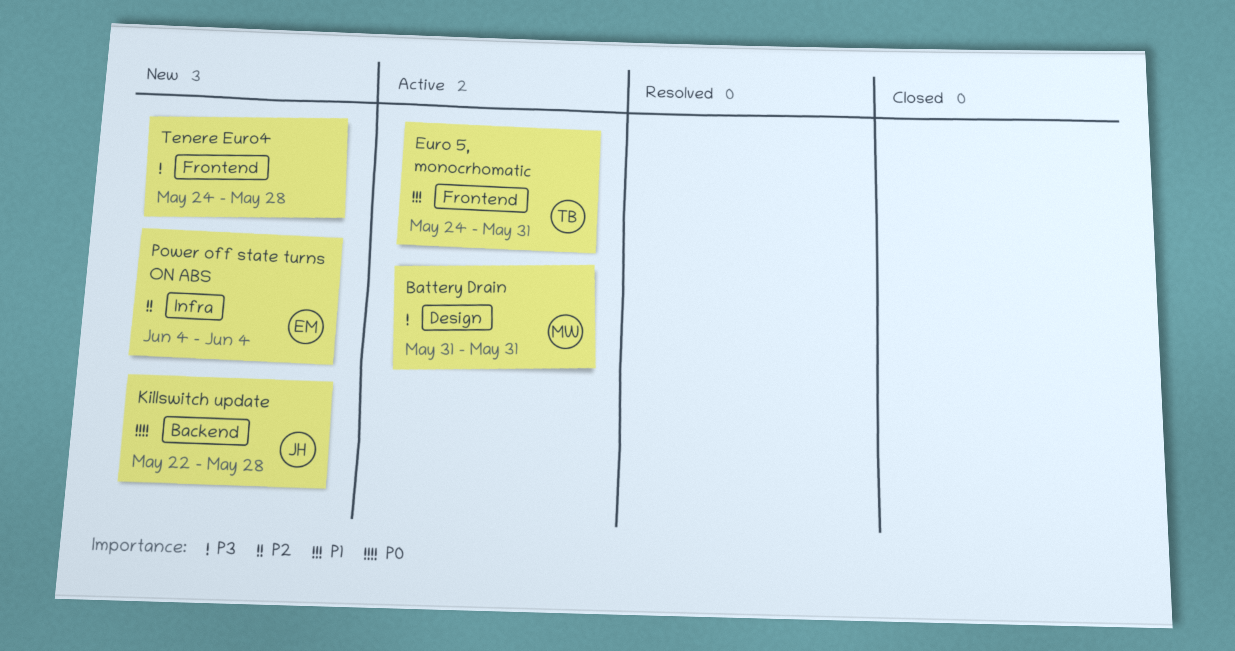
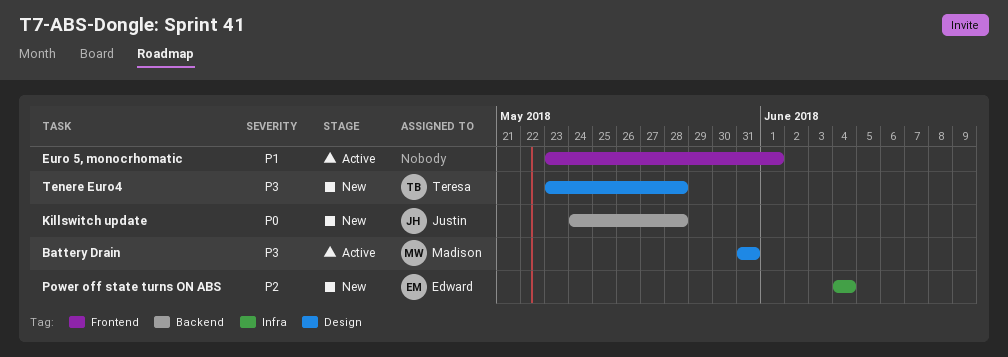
Euro 5, monocrhomatic, owner: Teresa -> none
Euro 5, monocrhomatic, start: May 24 -> May 23
Euro 5, monocrhomatic, due: May 31 -> Jun 1
Killswitch update, start: May 22 -> May 24
Tenere Euro4, owner: none -> Teresa
Tenere Euro4, label: Frontend -> Design
Tenere Euro4, start: May 24 -> May 23

